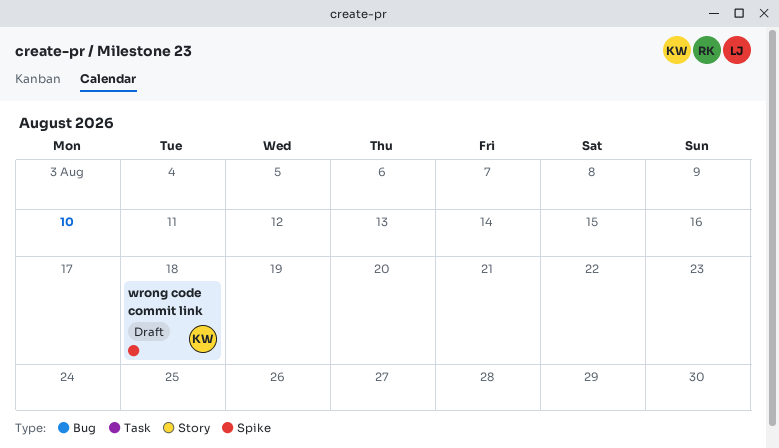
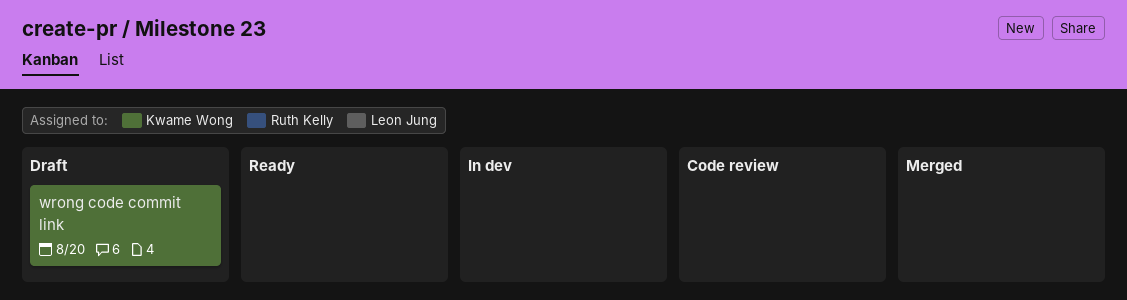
wrong code commit link, due: Aug 18 -> Aug 20

